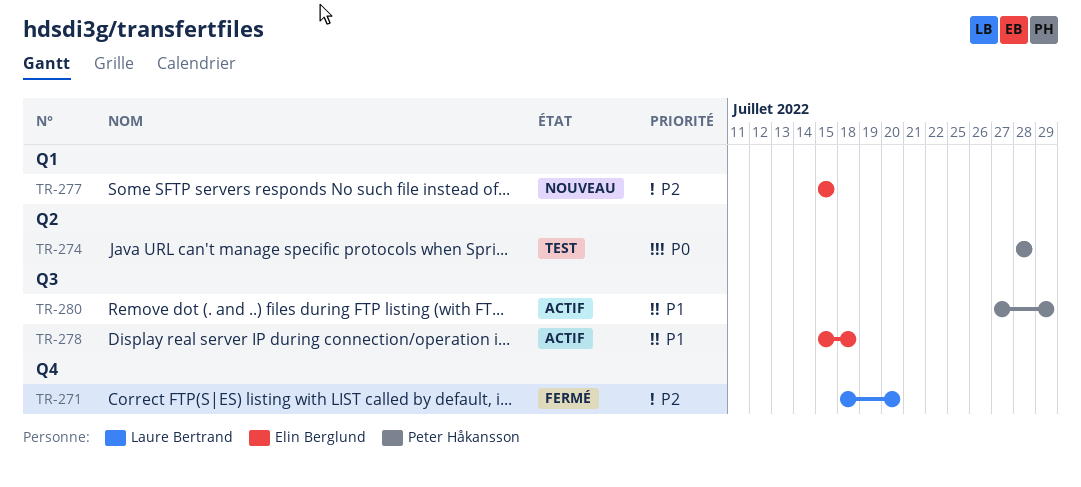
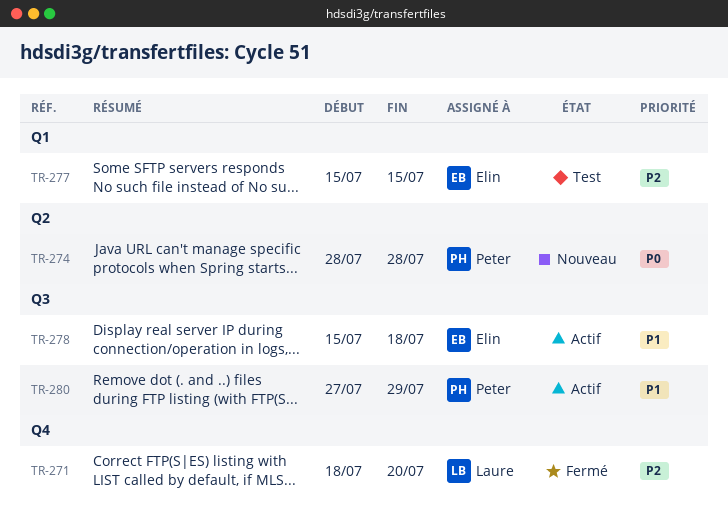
TR-274, status: Test -> Nouveau
TR-277, status: Nouveau -> Test

